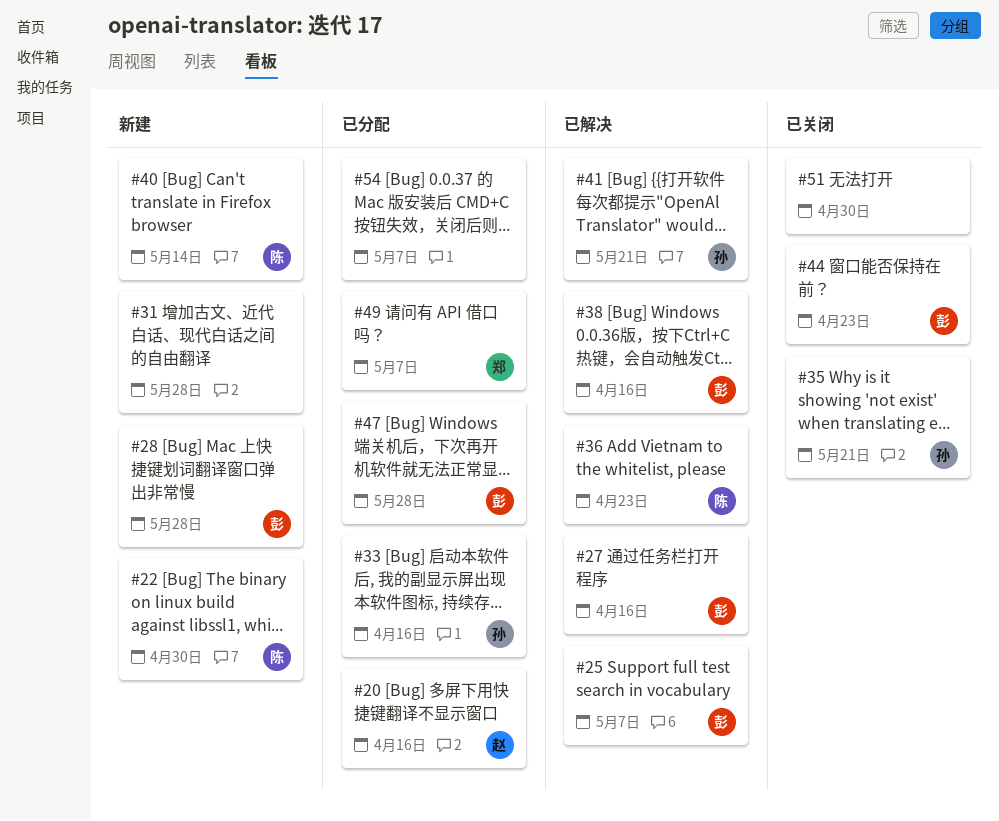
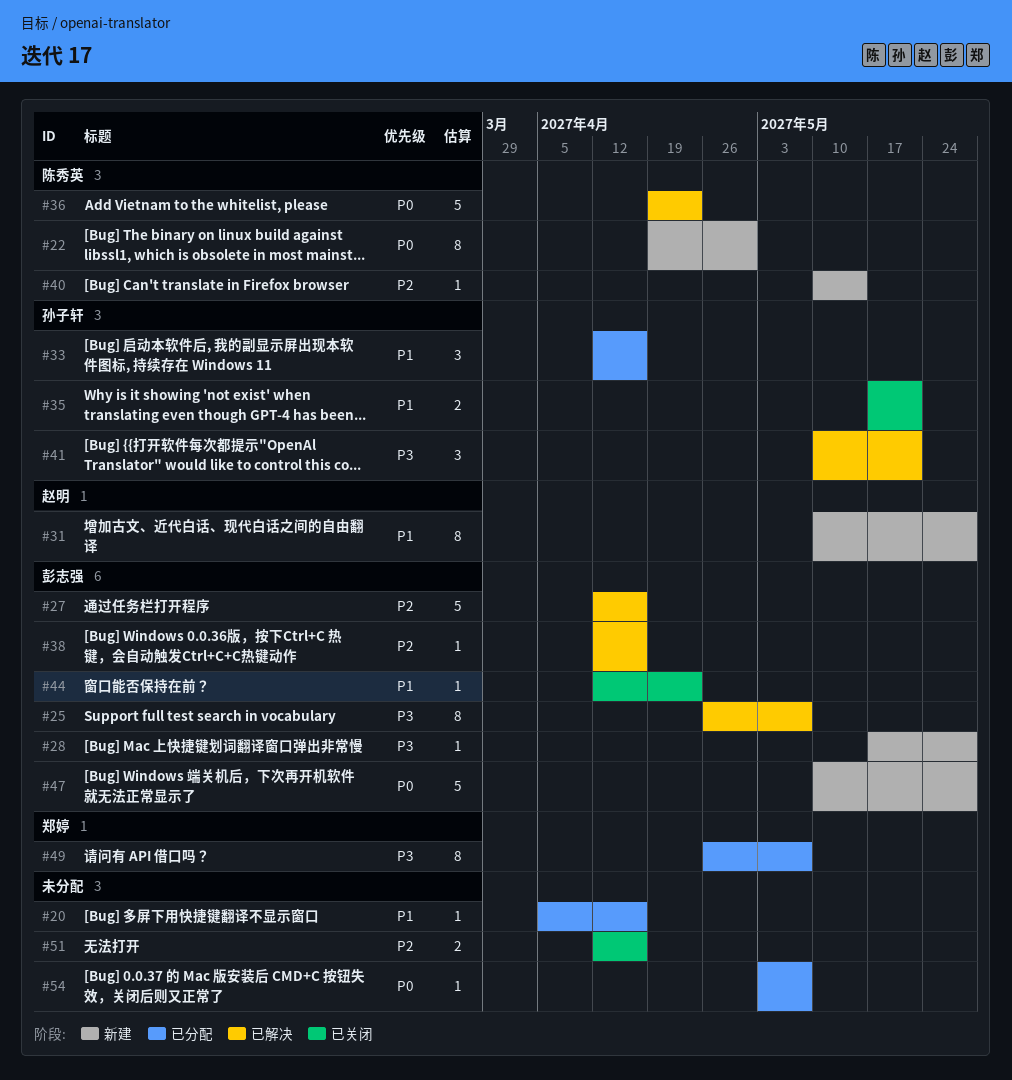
#20, owner: 赵明 -> none
#31, owner: none -> 赵明
#47, status: 已分配 -> 新建
#51, due: Apr 30 -> Apr 16

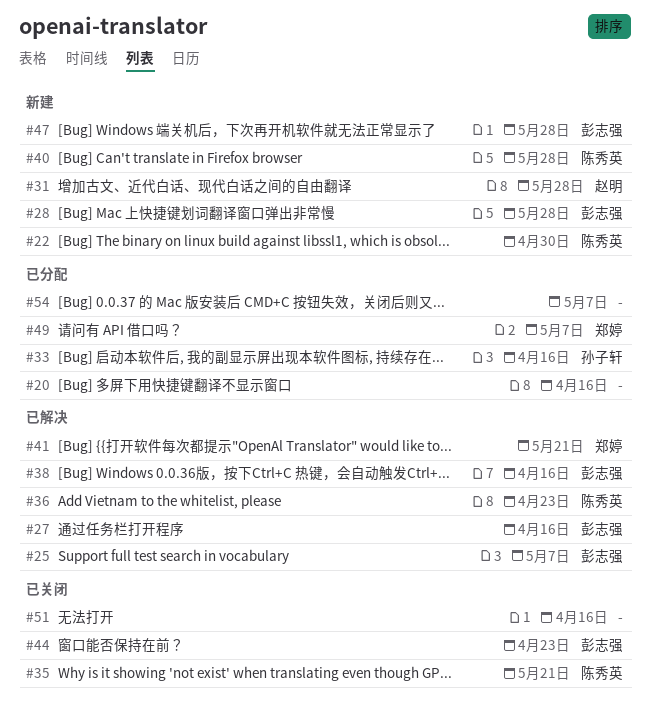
#35, owner: 孙子轩 -> 陈秀英
#40, due: May 14 -> May 28
#41, owner: 孙子轩 -> 郑婷

